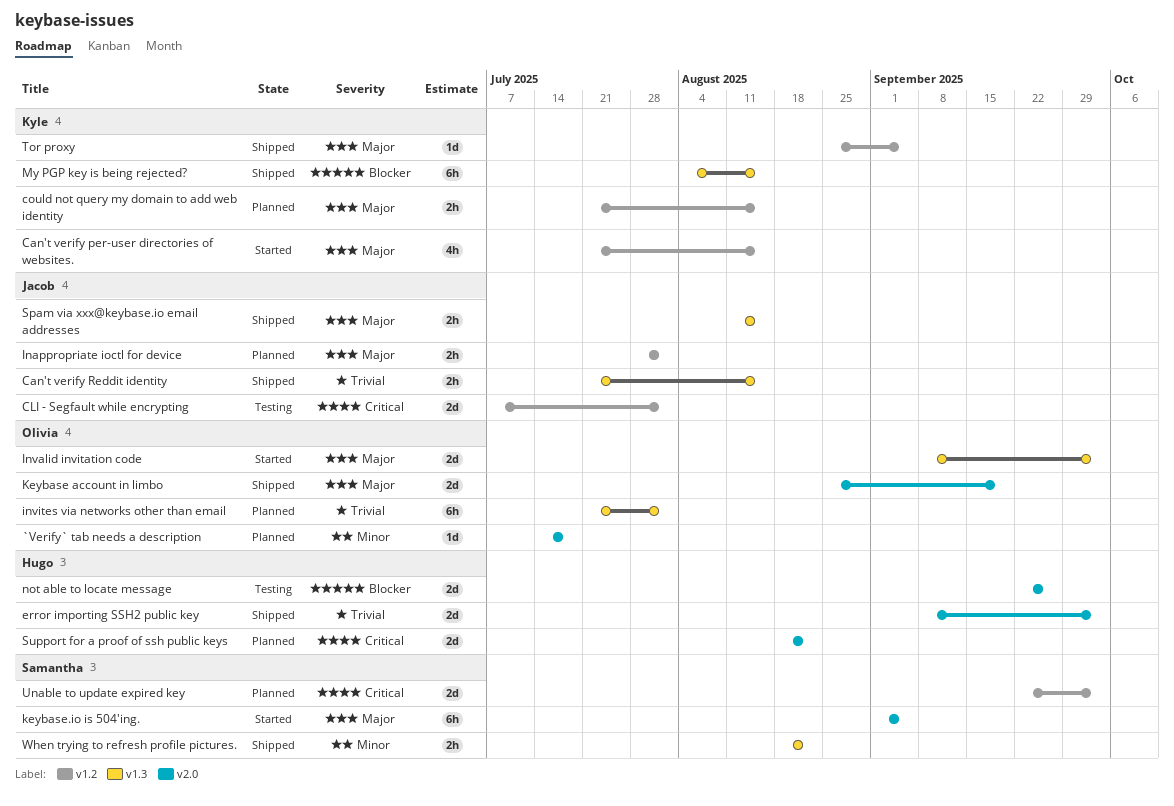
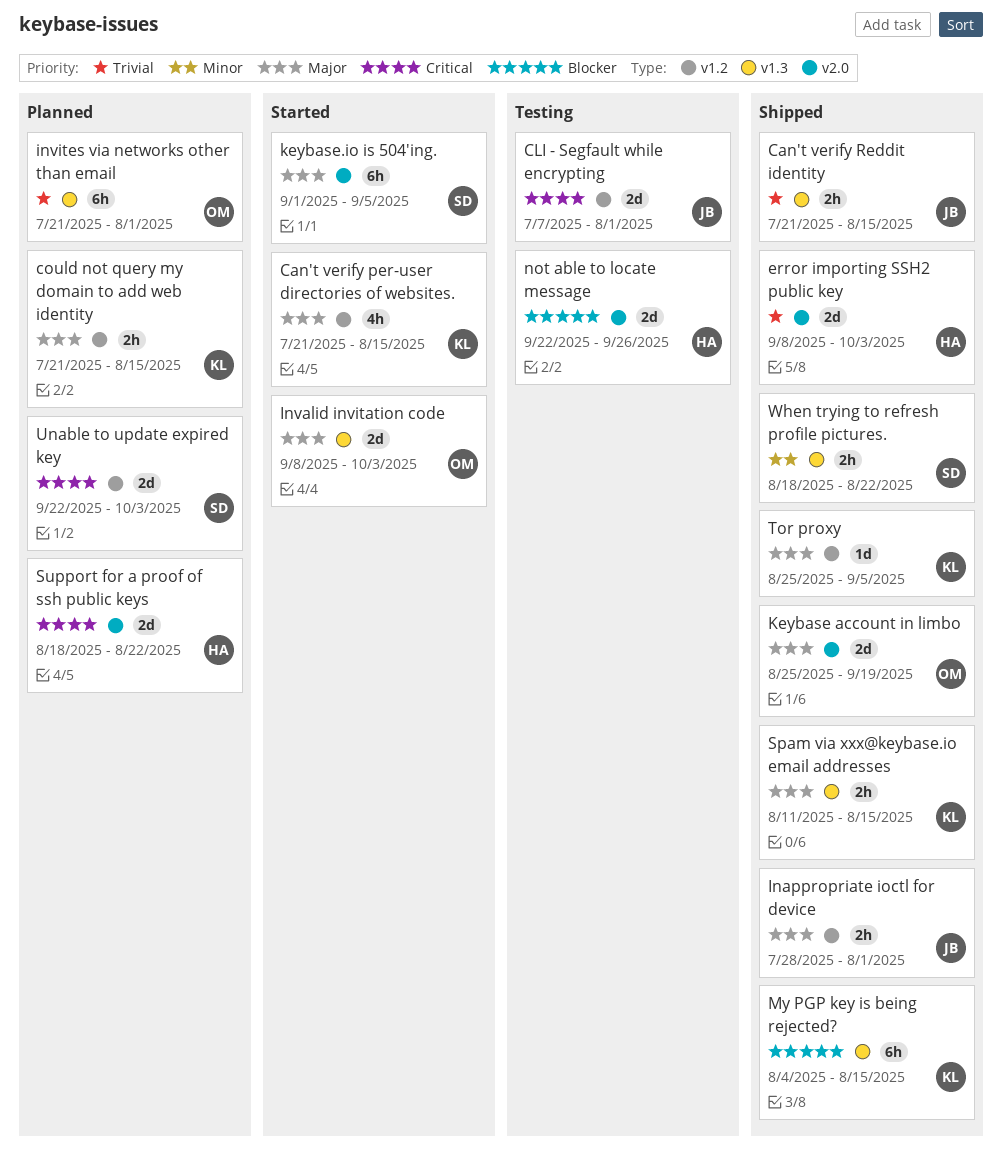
`Verify` tab needs a description: present -> none
Inappropriate ioctl for device, status: Planned -> Shipped
Spam via xxx@keybase.io email addresses, owner: Jacob -> Kyle

